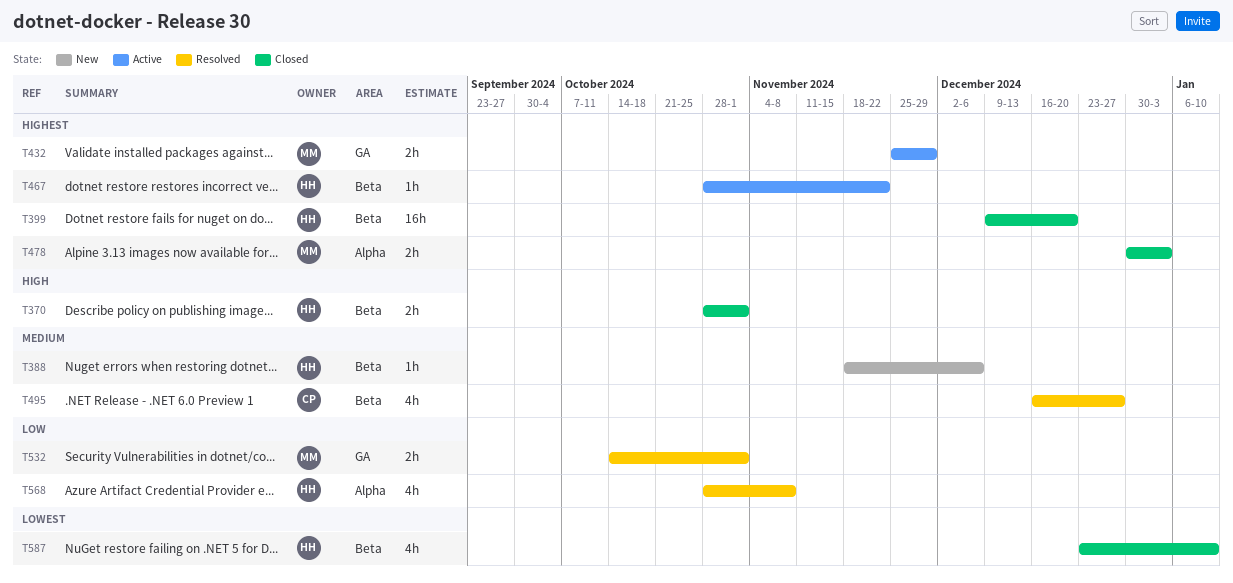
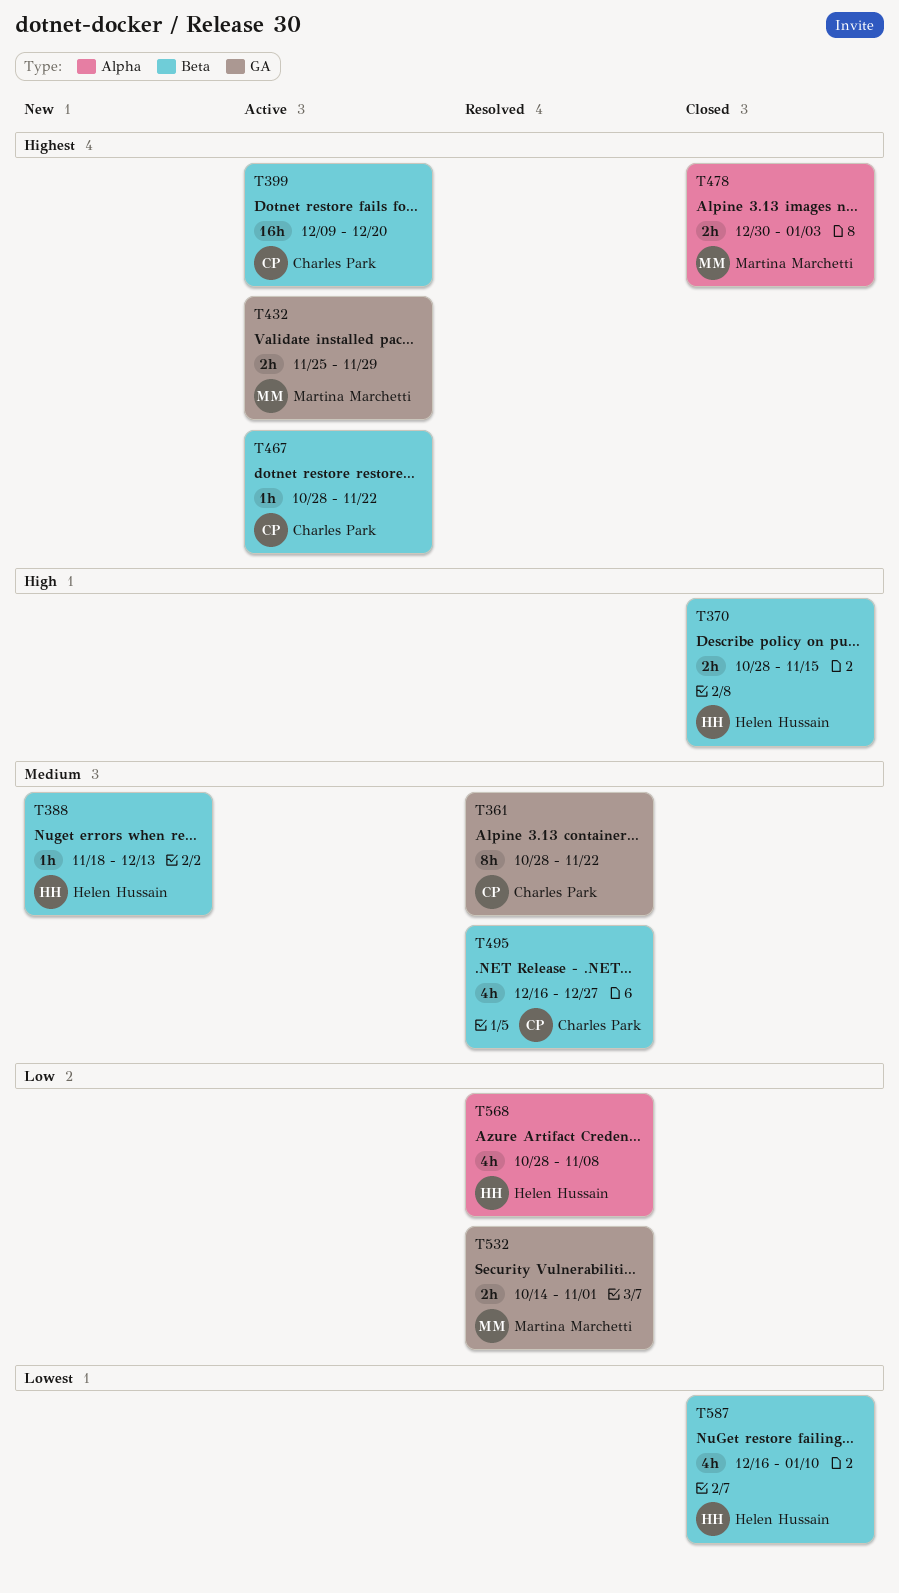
T361: none -> present
T370, due: Nov 1 -> Nov 15
T388, due: Dec 6 -> Dec 13
T399, status: Closed -> Active
T399, owner: Helen Hussain -> Charles Park
T467, owner: Helen Hussain -> Charles Park
T587, start: Dec 23 -> Dec 16

